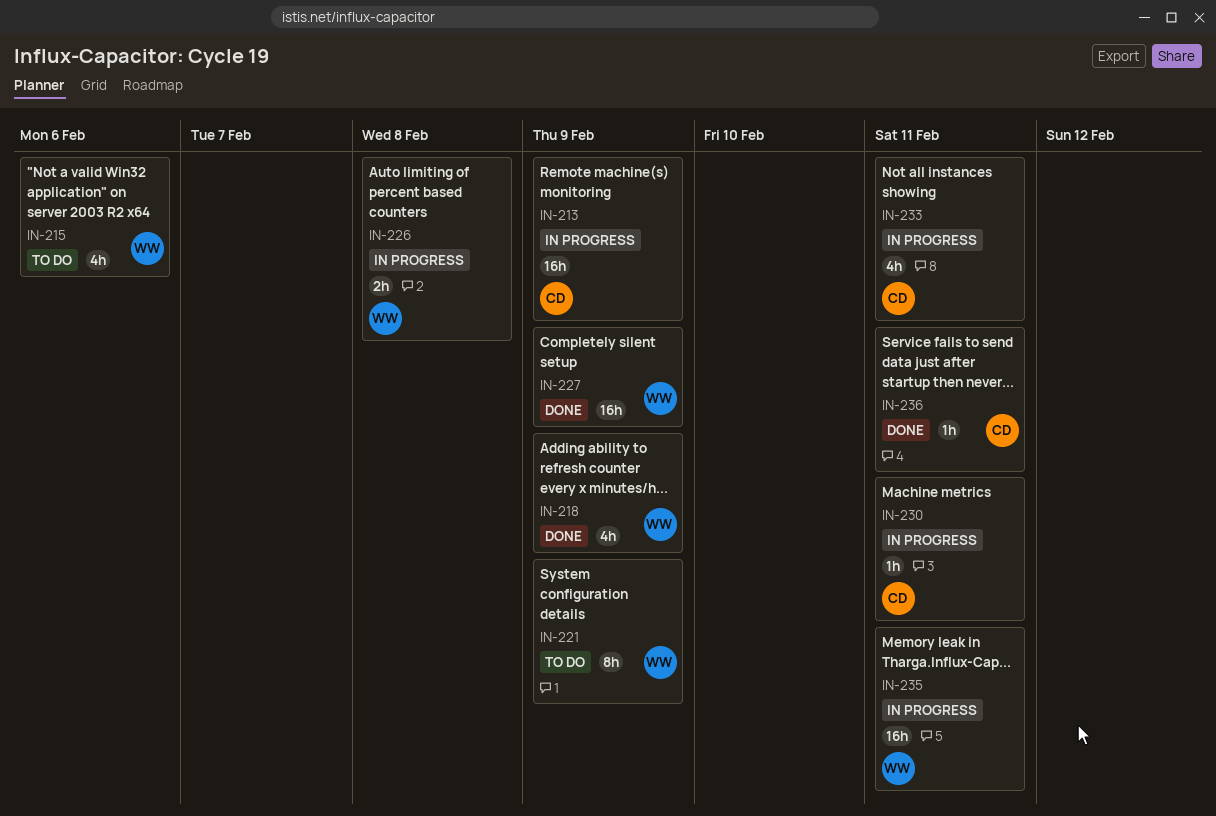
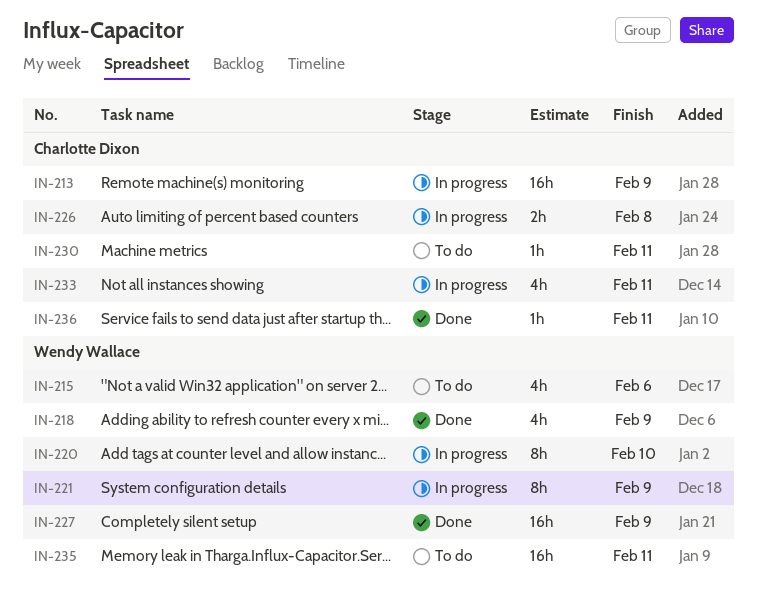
IN-220: none -> present
IN-221, status: To do -> In progress
IN-226, owner: Wendy Wallace -> Charlotte Dixon
IN-230, status: In progress -> To do
IN-235, status: In progress -> To do

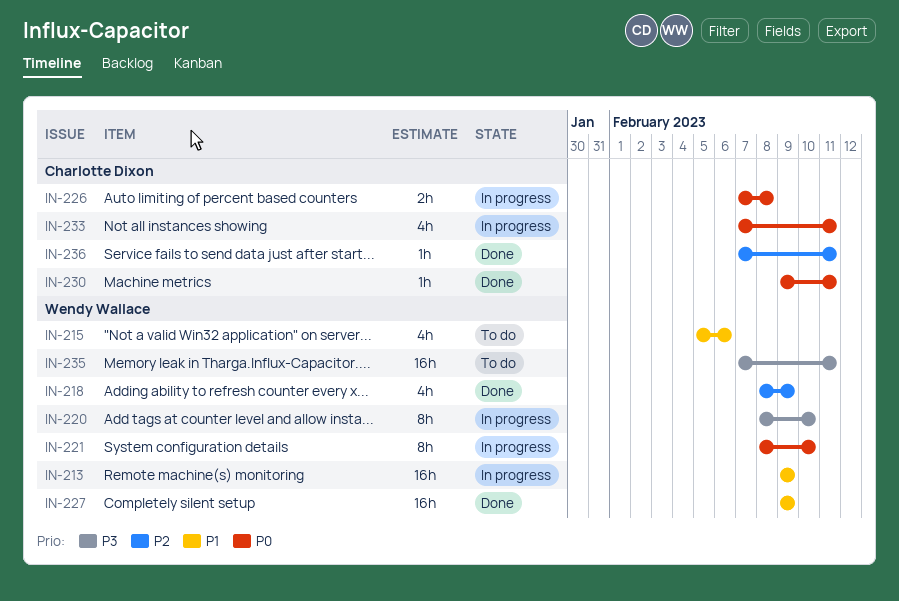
IN-213, owner: Charlotte Dixon -> Wendy Wallace
IN-221, due: Feb 9 -> Feb 10
IN-230, status: To do -> Done

